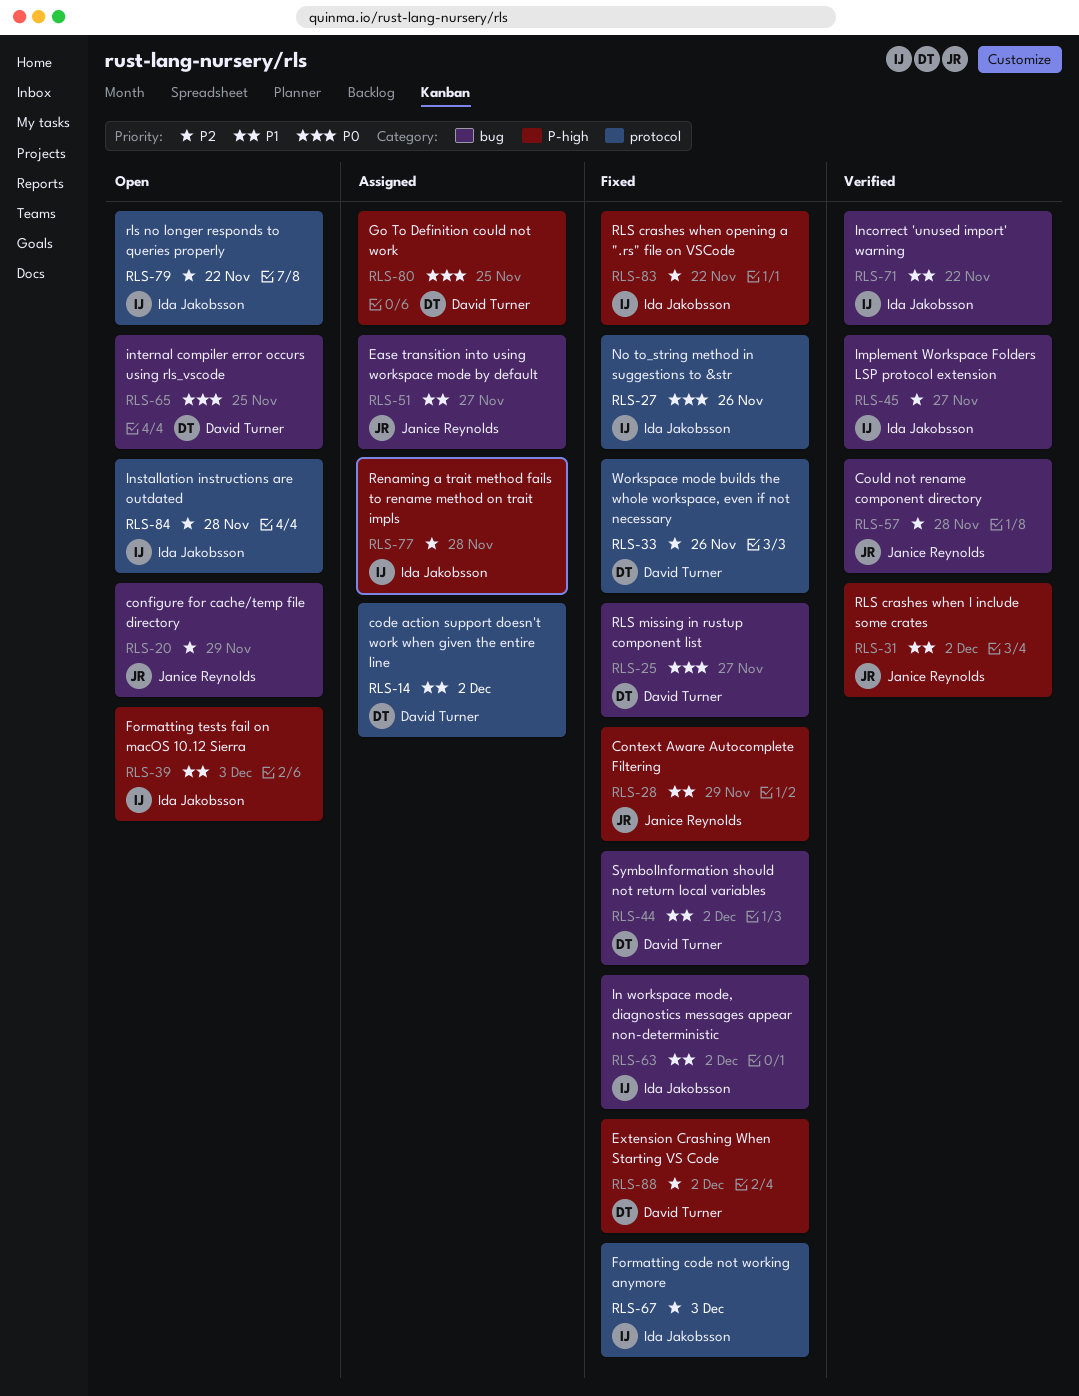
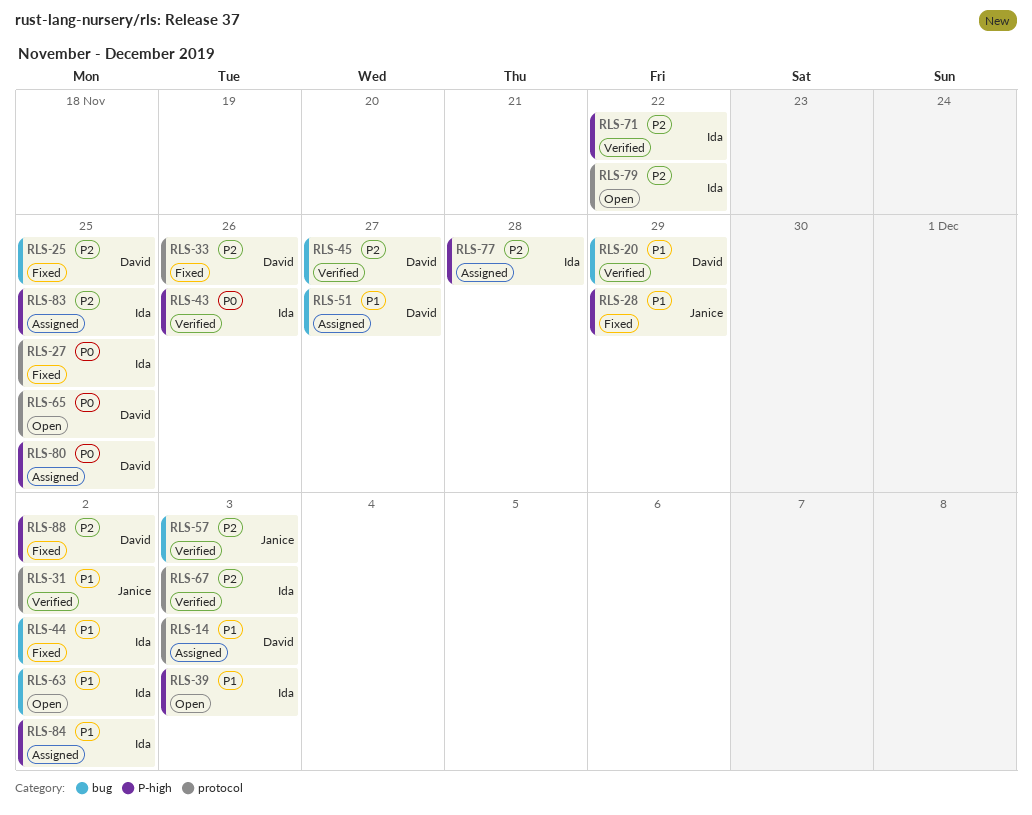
RLS-14, due: Dec 2 -> Dec 3
RLS-20, status: Open -> Verified
RLS-20, owner: Janice Reynolds -> David Turner
RLS-20, priority: P2 -> P1
RLS-25, priority: P0 -> P2
RLS-25, due: Nov 27 -> Nov 25
RLS-27, due: Nov 26 -> Nov 25
RLS-31, label: P-high -> protocol
RLS-43: none -> present
RLS-44, owner: David Turner -> Ida Jakobsson
RLS-45, owner: Ida Jakobsson -> David Turner
RLS-51, owner: Janice Reynolds -> David Turner
RLS-57, due: Nov 28 -> Dec 3
RLS-63, status: Fixed -> Open
RLS-65, label: bug -> protocol
RLS-67, status: Fixed -> Verified
RLS-71, priority: P1 -> P2
RLS-71, label: bug -> P-high
RLS-83, status: Fixed -> Assigned
RLS-83, due: Nov 22 -> Nov 25
RLS-84, status: Open -> Assigned
RLS-84, priority: P2 -> P1
RLS-84, label: protocol -> P-high
RLS-84, due: Nov 28 -> Dec 2

